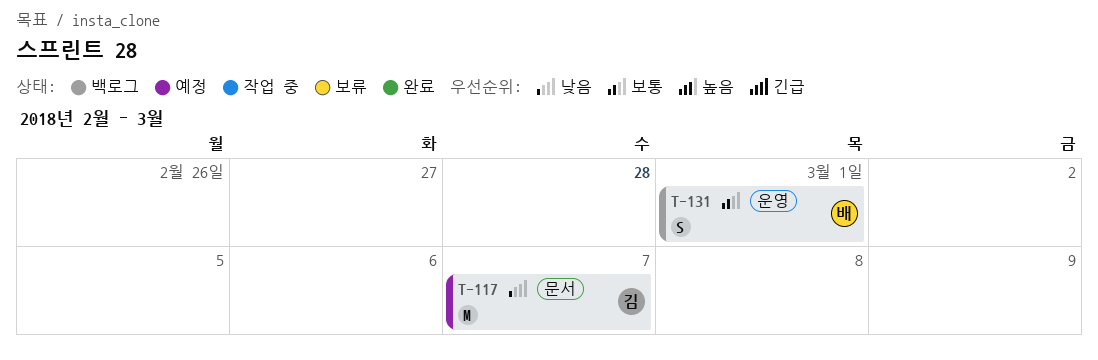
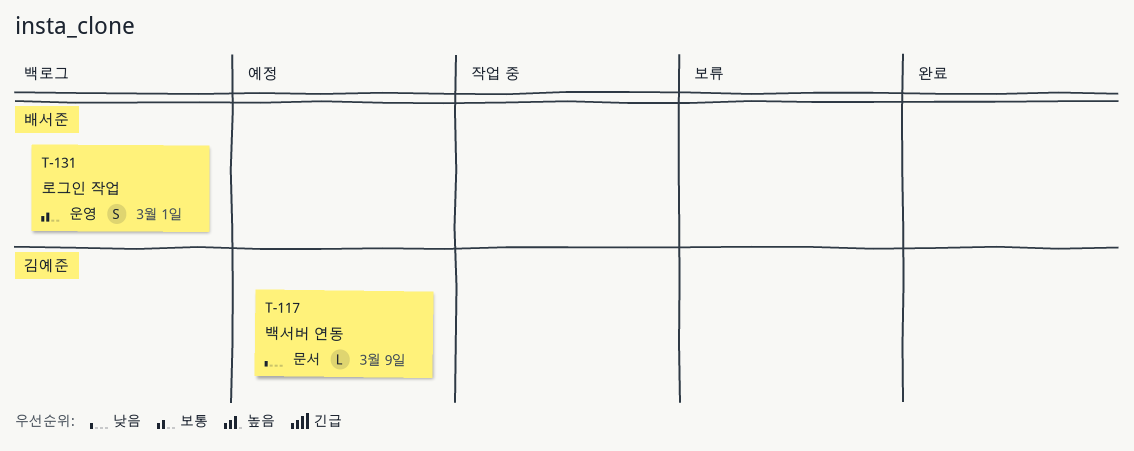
T-117, estimate: M -> L
T-117, due: Mar 7 -> Mar 9

